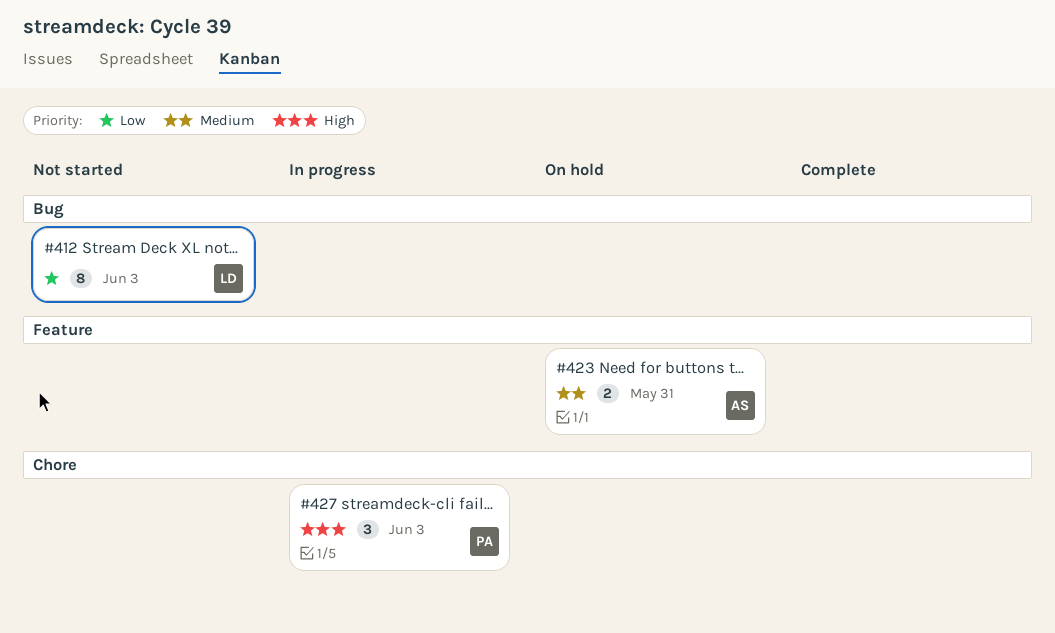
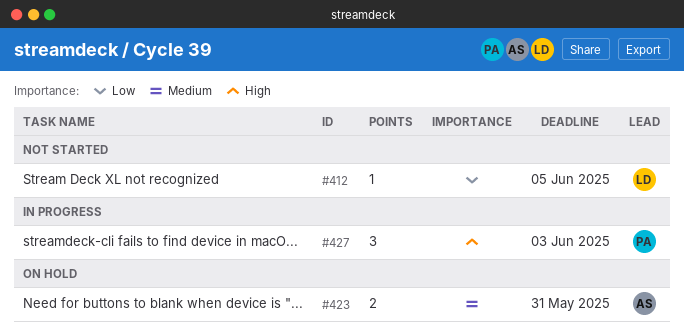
#412, estimate: 8 -> 1
#412, due: Jun 3 -> Jun 5

